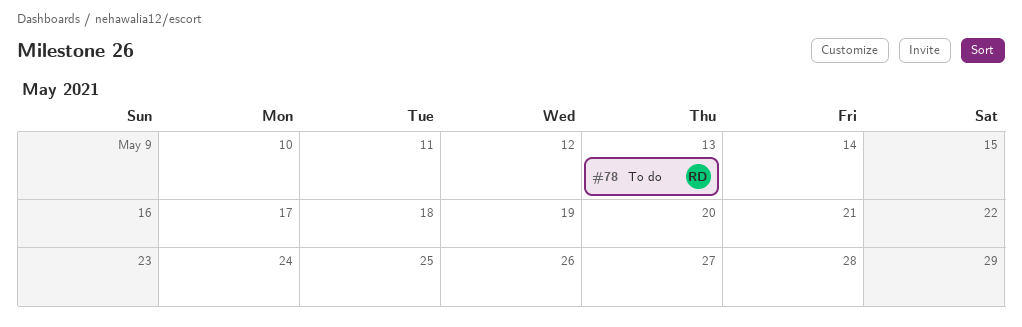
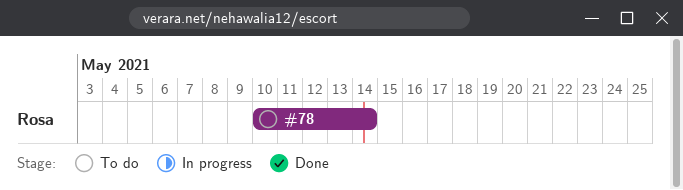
#78, due: May 13 -> May 14

